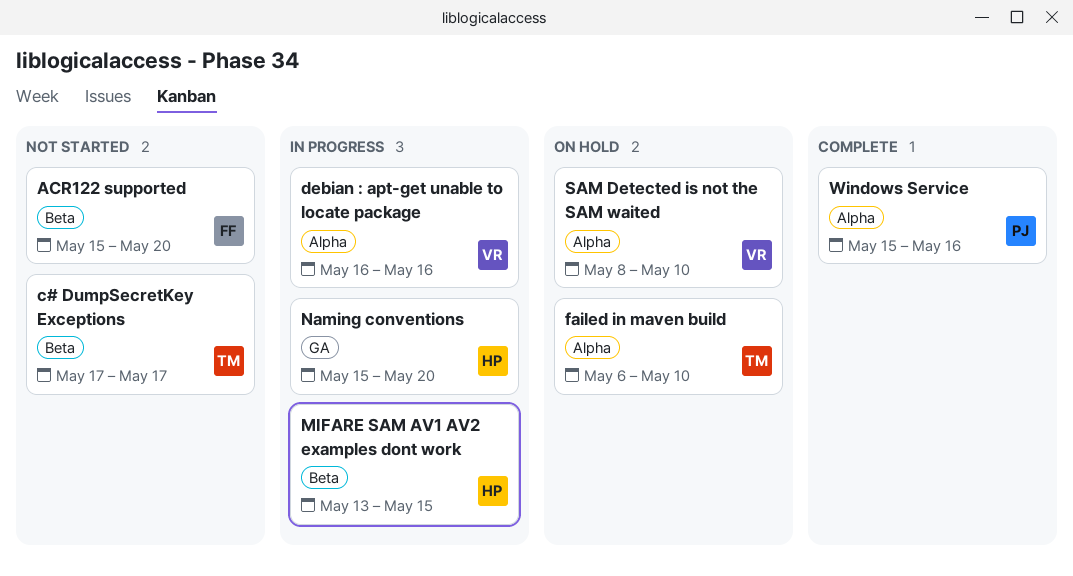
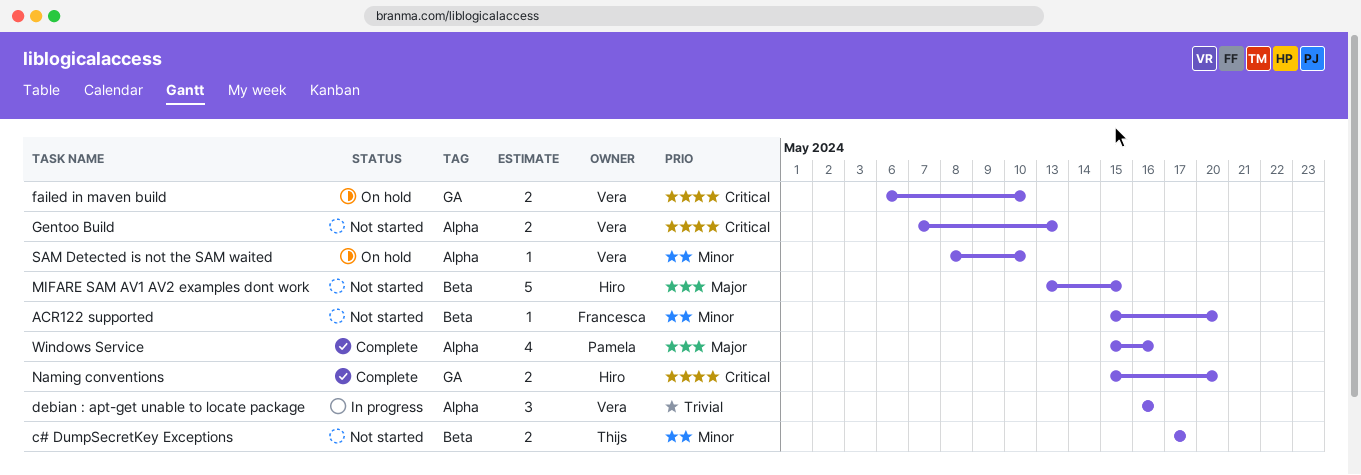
failed in maven build, owner: Thijs -> Vera
failed in maven build, label: Alpha -> GA
Gentoo Build: none -> present
MIFARE SAM AV1 AV2 examples dont work, status: In progress -> Not started
Naming conventions, status: In progress -> Complete

